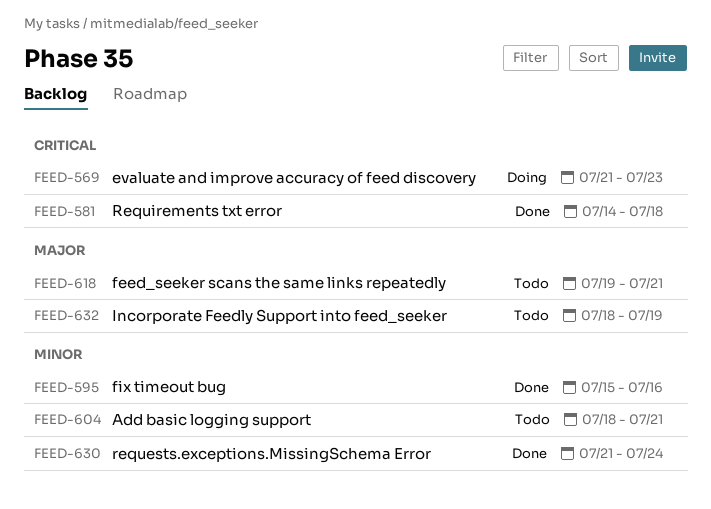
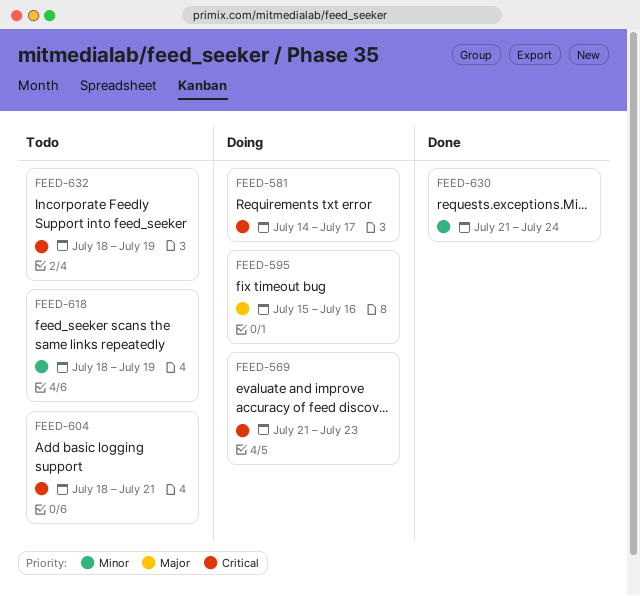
FEED-581, status: Done -> Doing
FEED-581, due: Jul 18 -> Jul 17
FEED-595, status: Done -> Doing
FEED-595, priority: Minor -> Major
FEED-604, priority: Minor -> Critical
FEED-618, priority: Major -> Minor
FEED-618, start: Jul 19 -> Jul 18
FEED-618, due: Jul 21 -> Jul 19
FEED-632, priority: Major -> Critical

